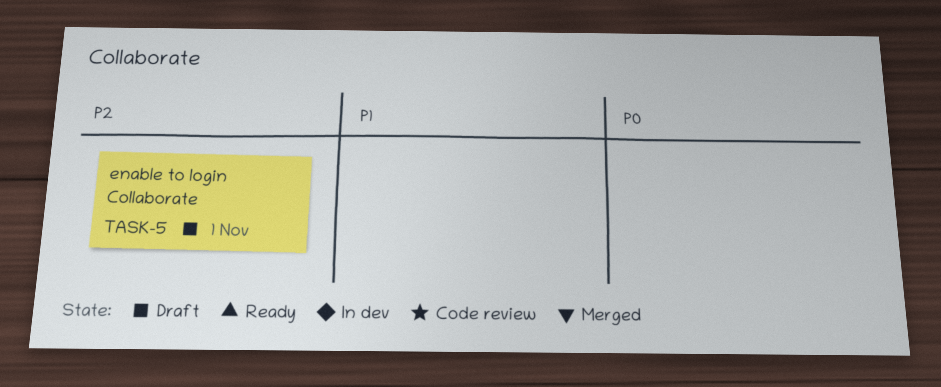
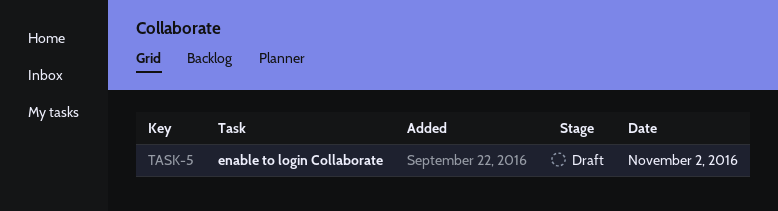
TASK-5, day: Nov 1 -> Nov 2

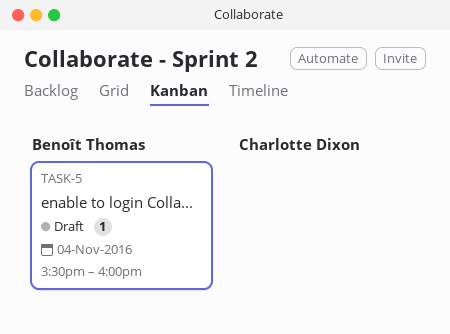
TASK-5, day: Nov 2 -> Nov 4

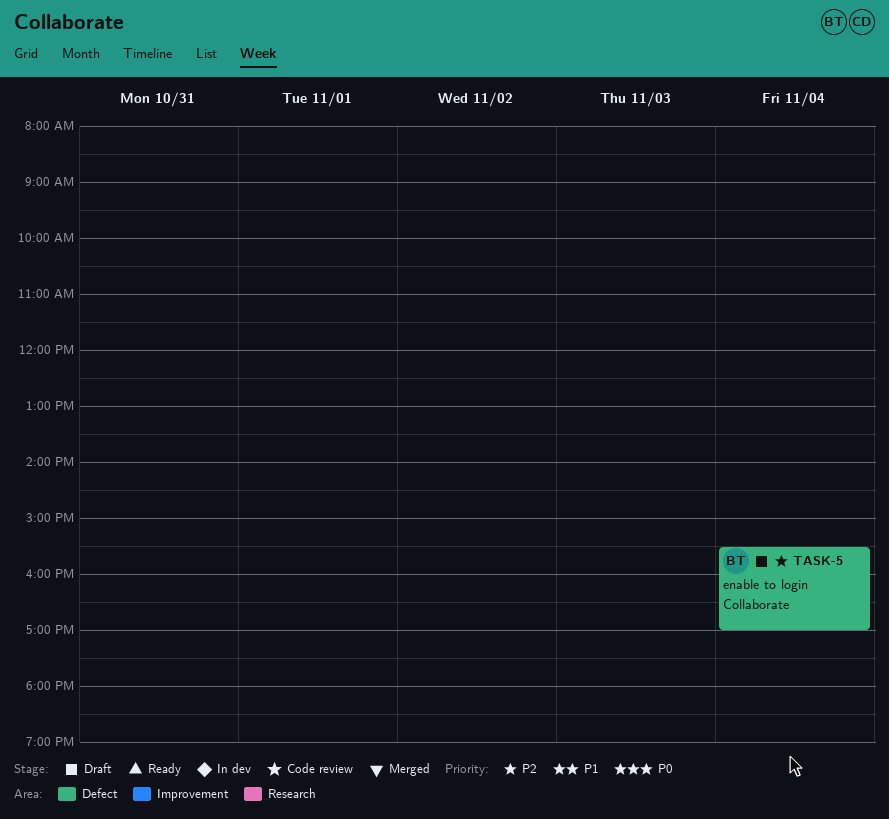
TASK-5, ends: 16:00 -> 17:00

